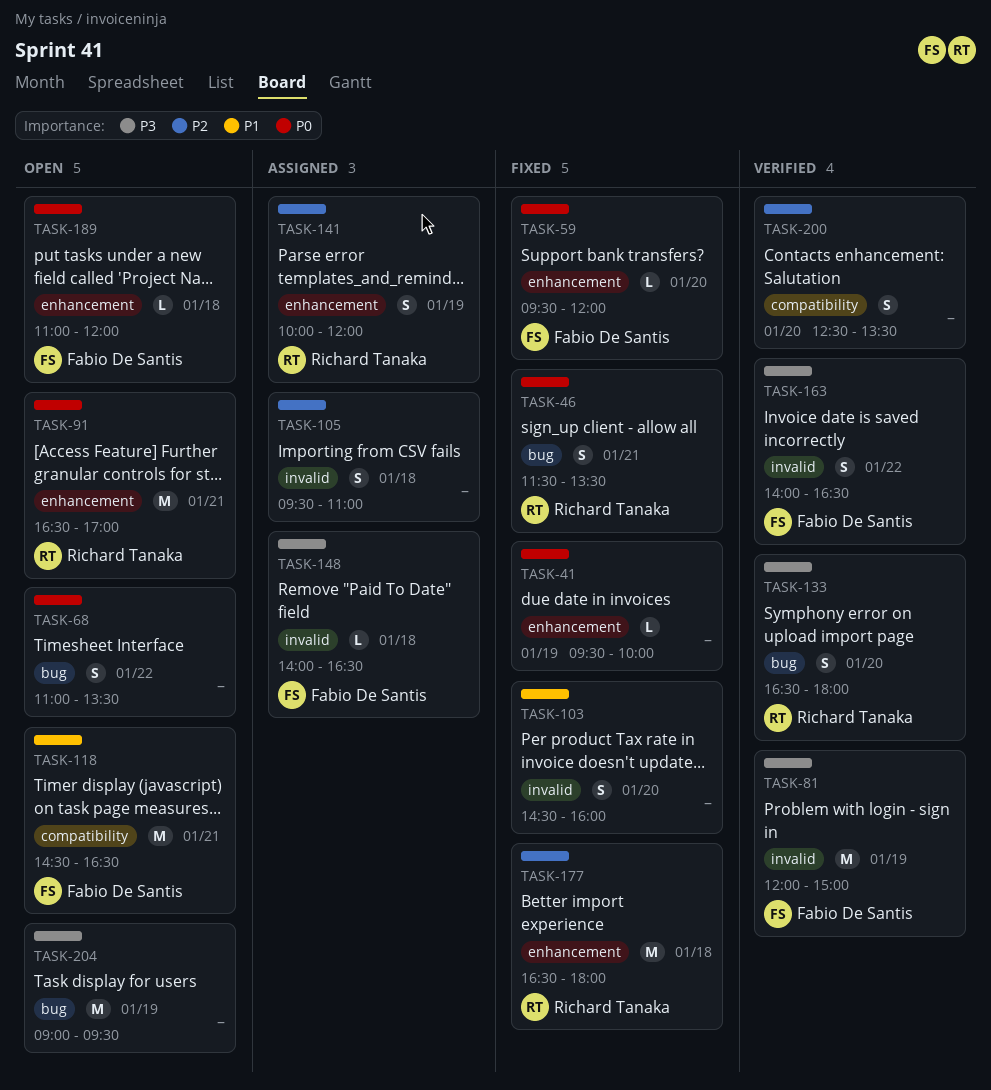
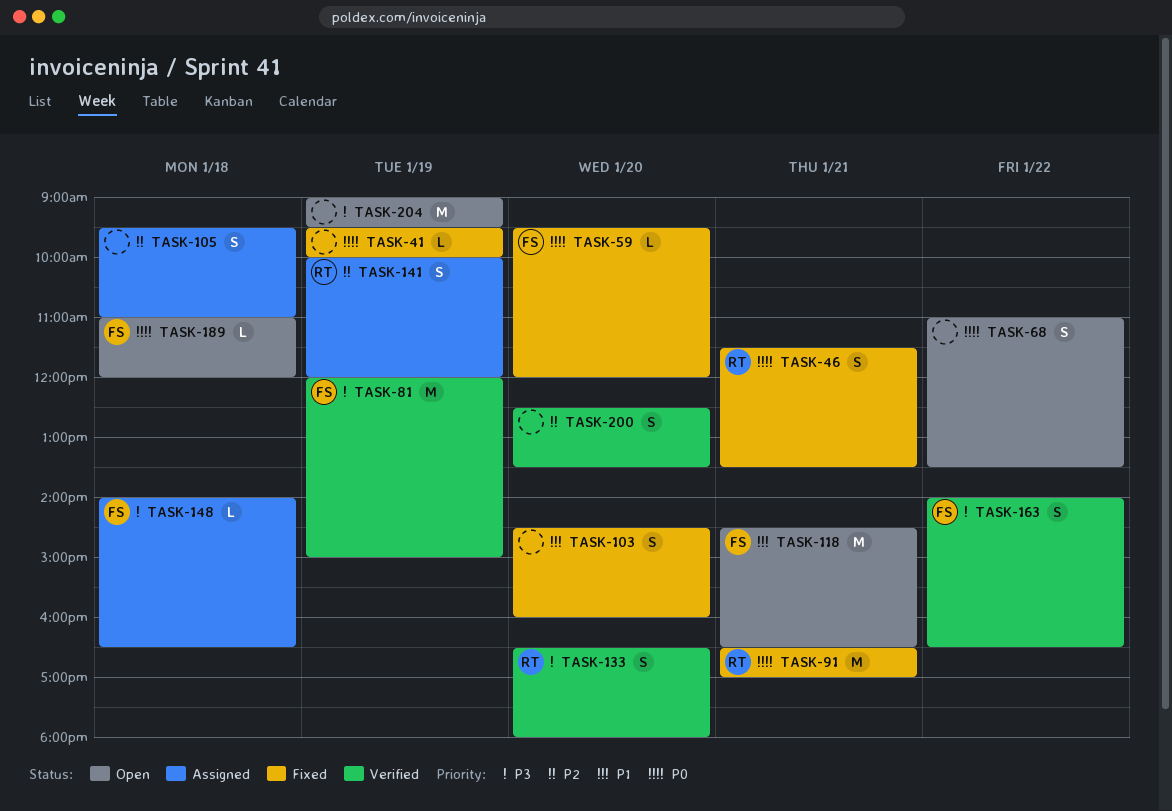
TASK-91, status: Open -> Fixed
TASK-177: present -> none

